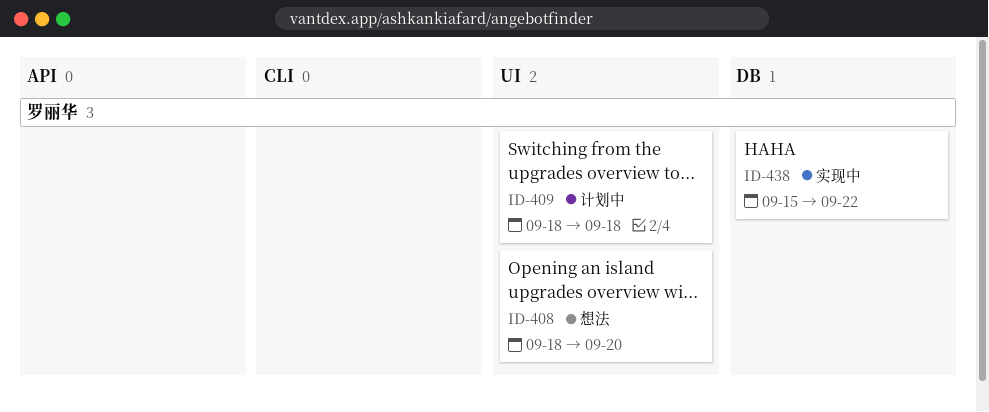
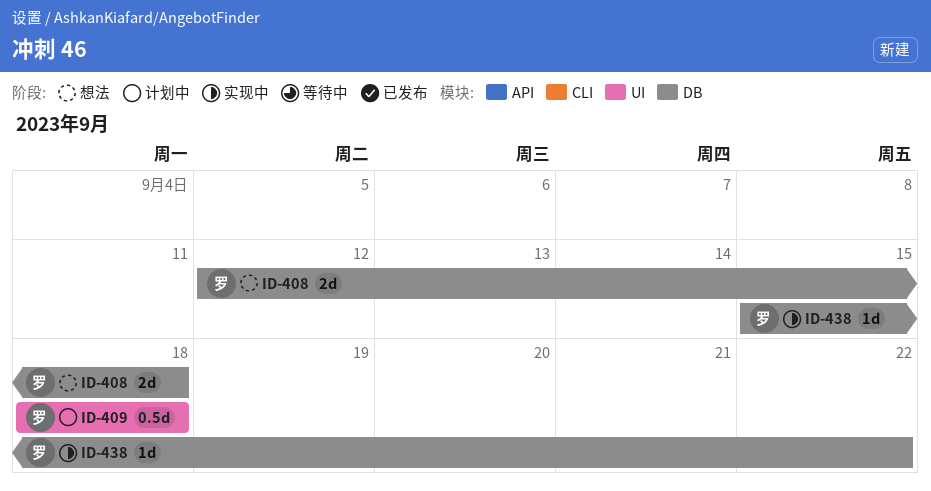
ID-408, label: UI -> DB
ID-408, start: Sep 18 -> Sep 12
ID-408, due: Sep 20 -> Sep 18

